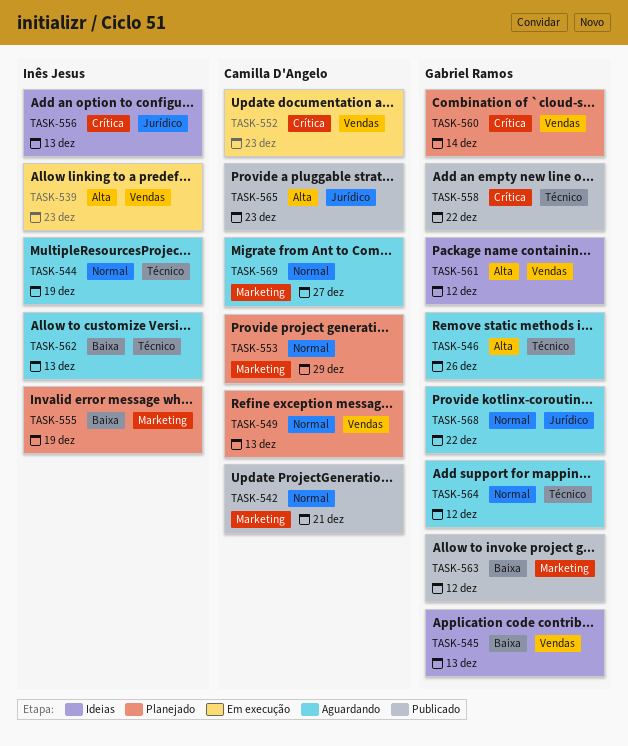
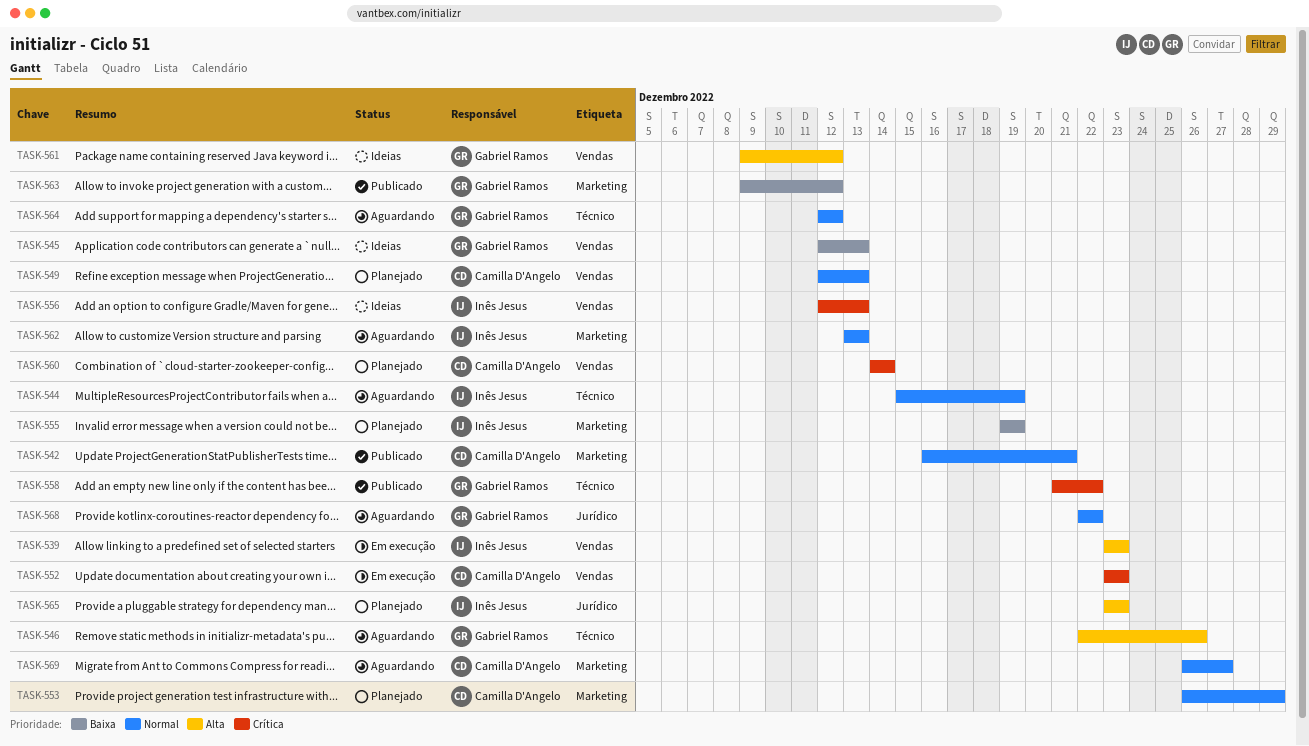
TASK-556, label: Jurídico -> Vendas
TASK-560, owner: Gabriel Ramos -> Camilla D'Angelo
TASK-562, priority: Baixa -> Normal
TASK-562, label: Técnico -> Marketing
TASK-565, status: Publicado -> Planejado
TASK-565, owner: Camilla D'Angelo -> Inês Jesus

